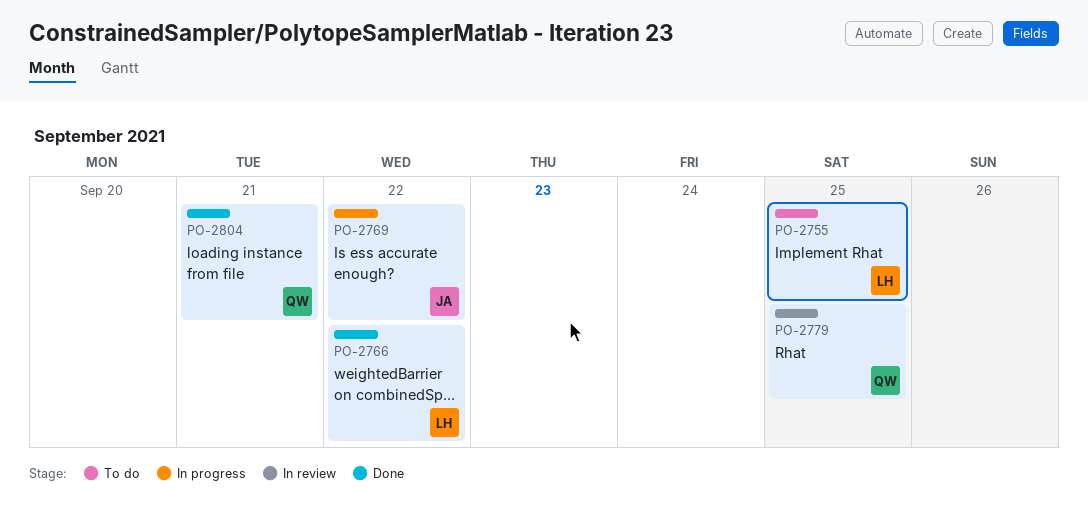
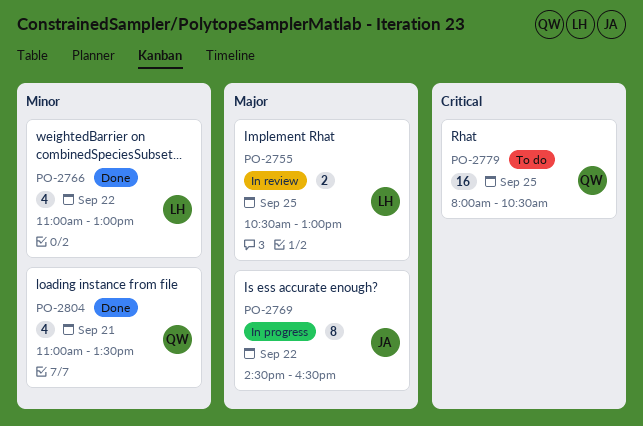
PO-2755, status: To do -> In review
PO-2779, status: In review -> To do

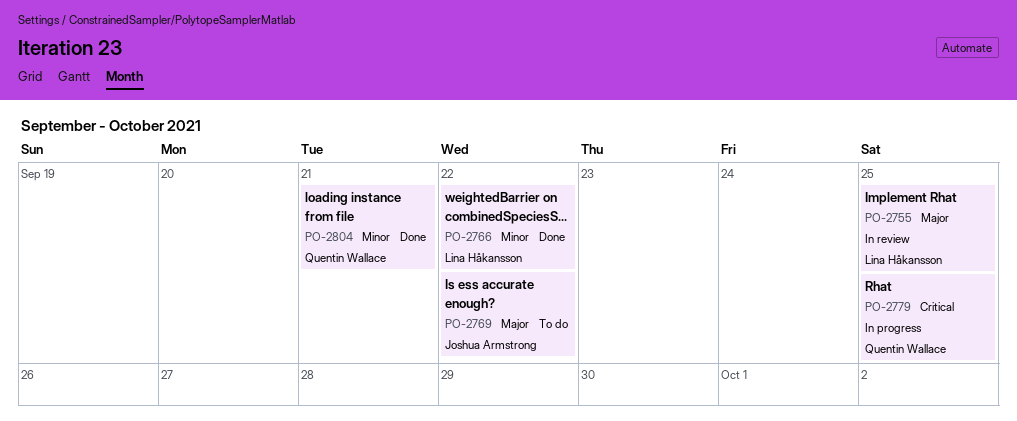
PO-2769, status: In progress -> To do
PO-2779, status: To do -> In progress

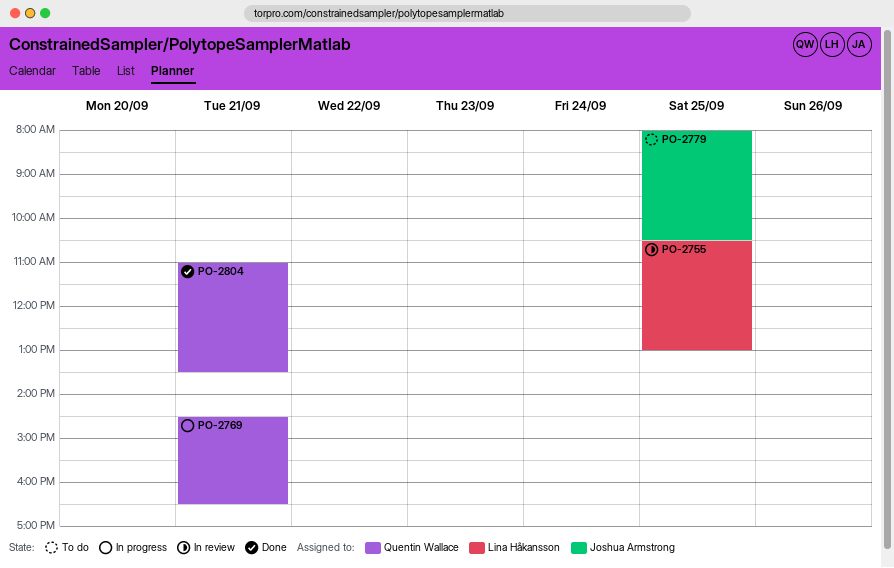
PO-2766: present -> none
PO-2769, status: To do -> In progress
PO-2769, owner: Joshua Armstrong -> Quentin Wallace
PO-2769, day: Sep 22 -> Sep 21
PO-2779, status: In progress -> To do
PO-2779, owner: Quentin Wallace -> Joshua Armstrong

